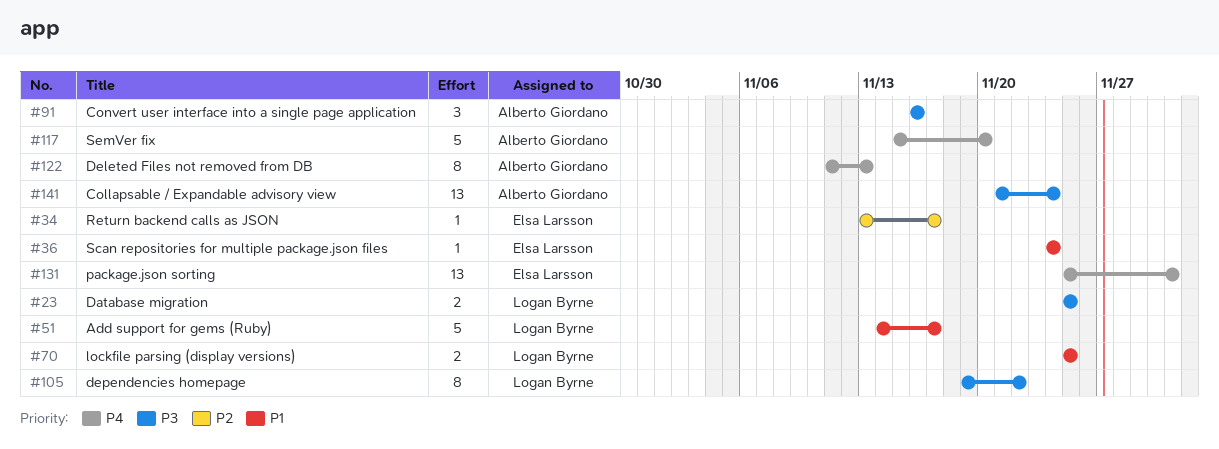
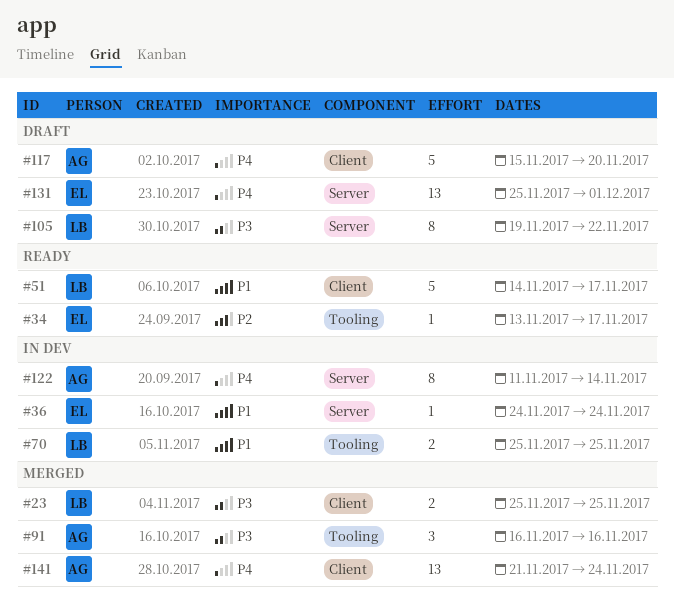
#122, due: Nov 13 -> Nov 14
#141, priority: P3 -> P4

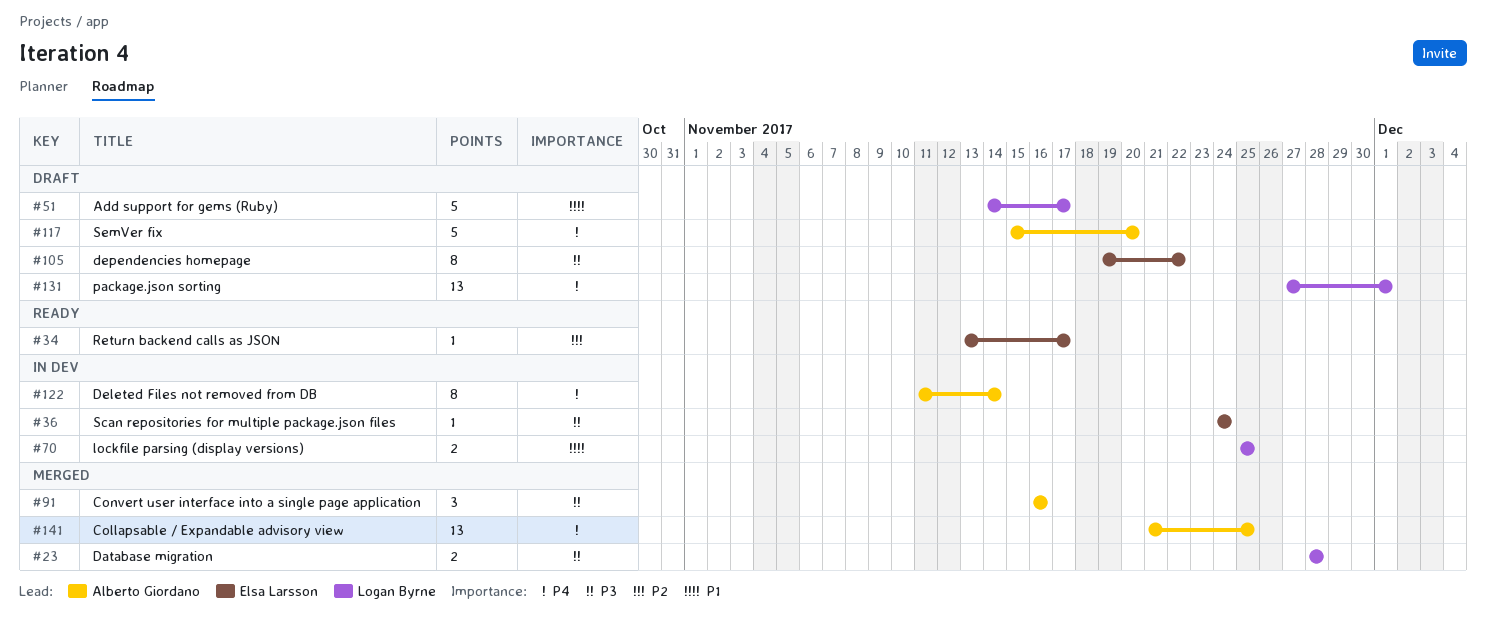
#23, start: Nov 25 -> Nov 28
#23, due: Nov 25 -> Nov 28
#36, priority: P1 -> P3
#51, status: Ready -> Draft
#105, owner: Logan Byrne -> Elsa Larsson
#131, owner: Elsa Larsson -> Logan Byrne
#131, start: Nov 25 -> Nov 27
#141, due: Nov 24 -> Nov 25

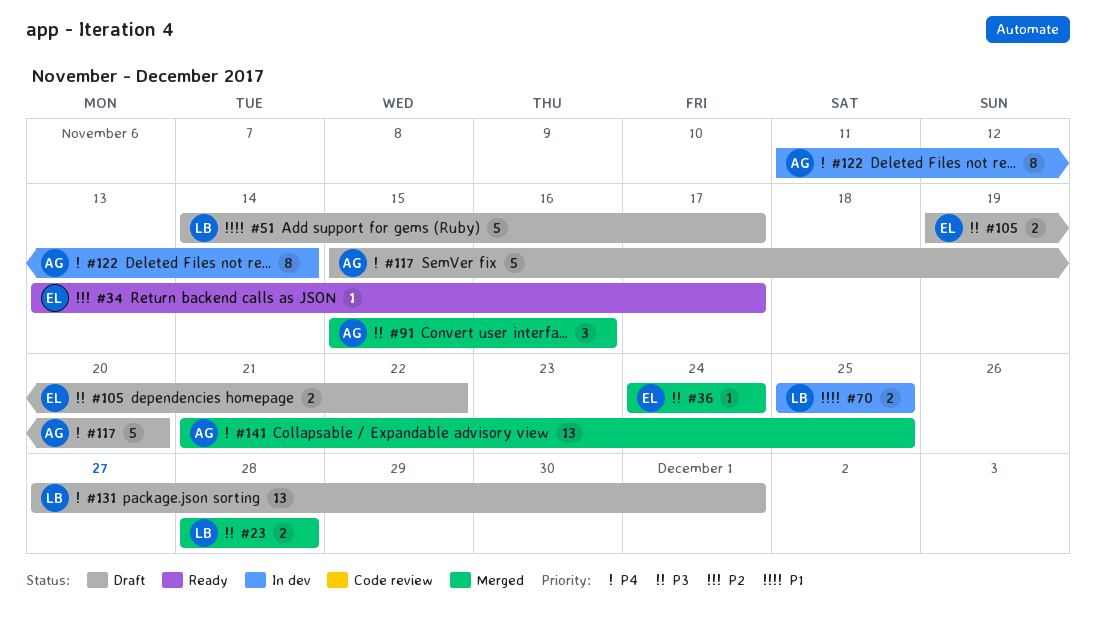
#36, status: In dev -> Merged
#91, start: Nov 16 -> Nov 15
#105, estimate: 8 -> 2

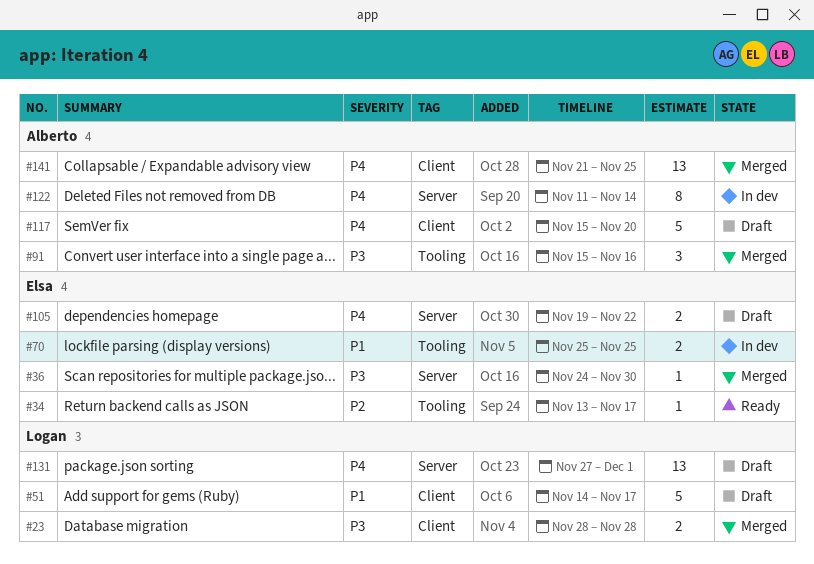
#36, due: Nov 24 -> Nov 30
#70, owner: Logan -> Elsa
#105, priority: P3 -> P4

